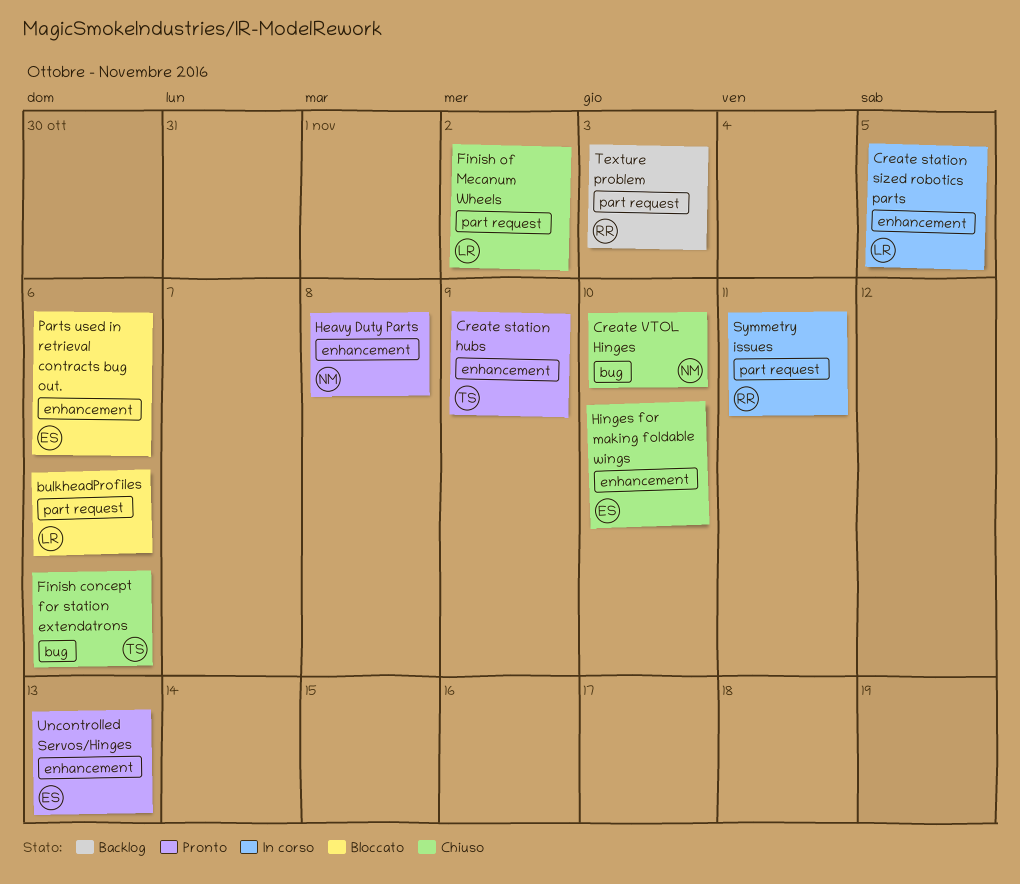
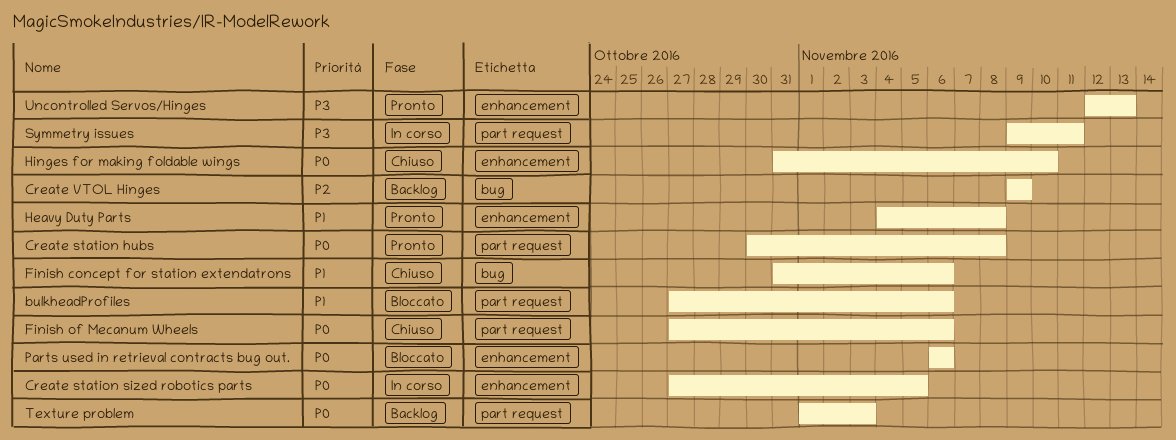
Create station hubs, label: enhancement -> part request
Create station hubs, due: Nov 9 -> Nov 8
Create VTOL Hinges, status: Chiuso -> Backlog
Create VTOL Hinges, due: Nov 10 -> Nov 9
Finish of Mecanum Wheels, due: Nov 2 -> Nov 6

